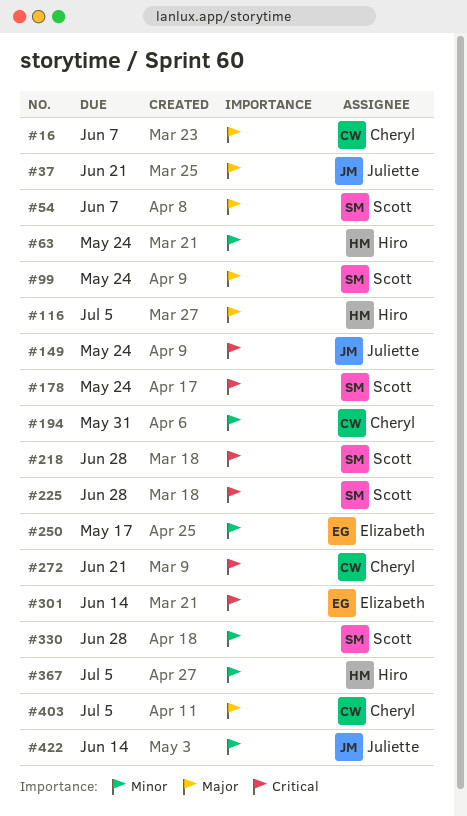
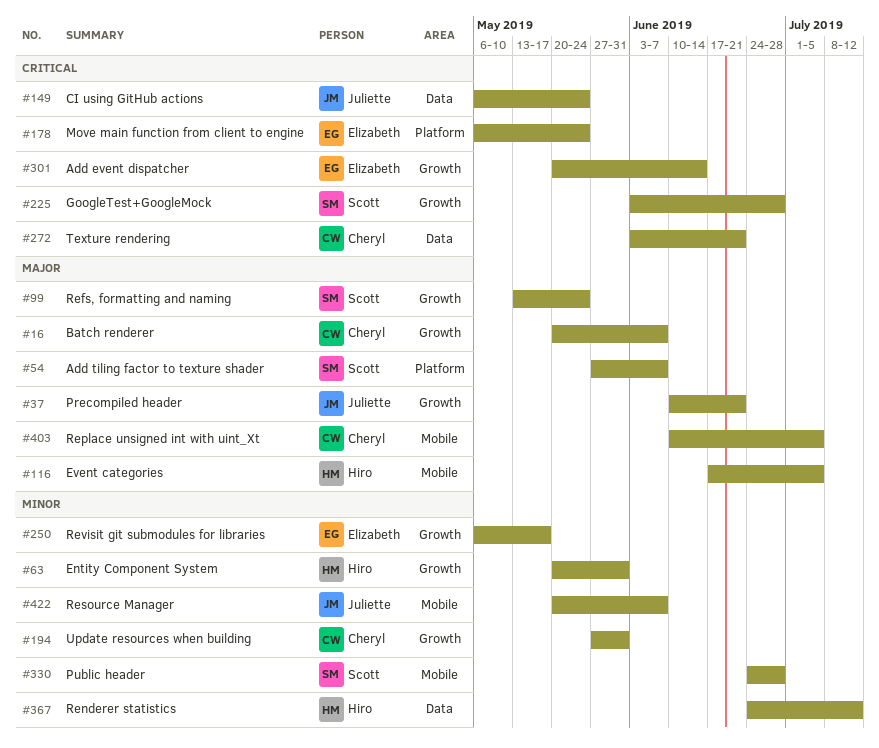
#63, due: May 24 -> May 31
#178, owner: Scott -> Elizabeth
#218: present -> none
#367, due: Jul 5 -> Jul 12
#422, due: Jun 14 -> Jun 7

